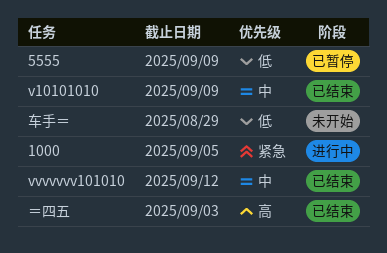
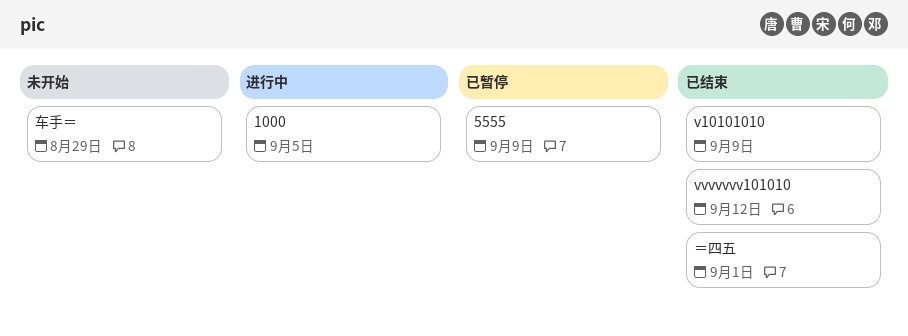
＝四五, due: Sep 3 -> Sep 1

